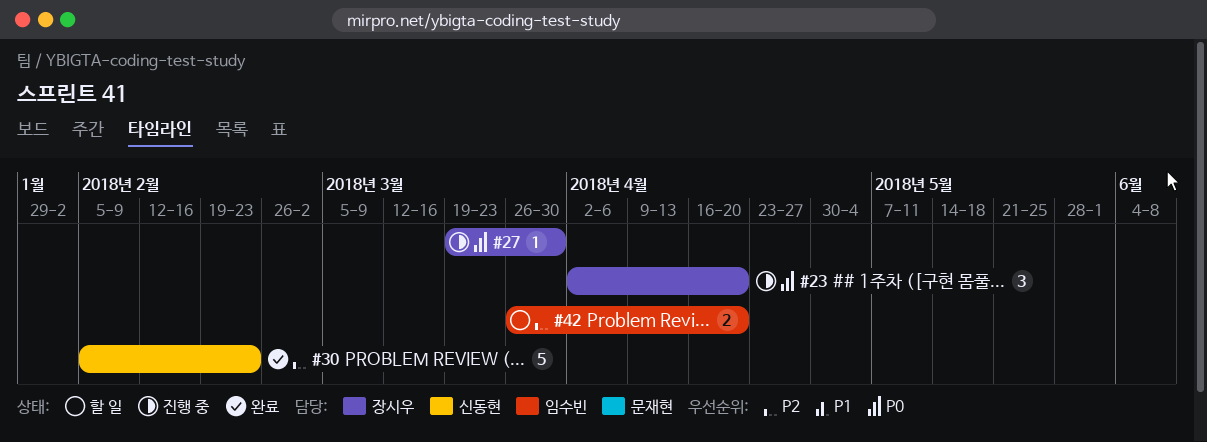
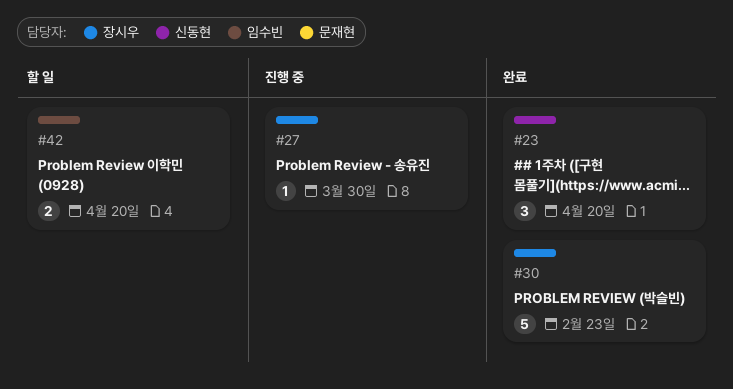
#23, status: 진행 중 -> 완료
#23, owner: 장시우 -> 신동현
#30, owner: 신동현 -> 장시우

